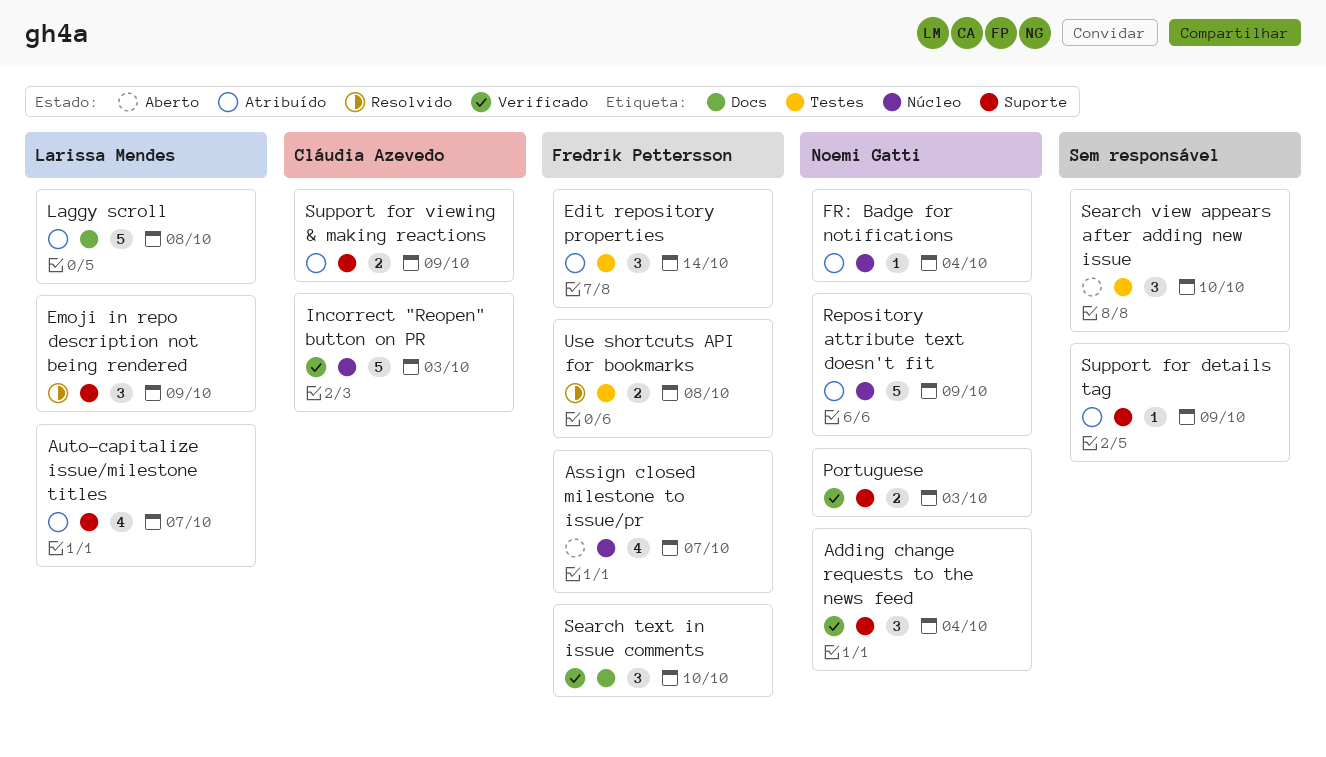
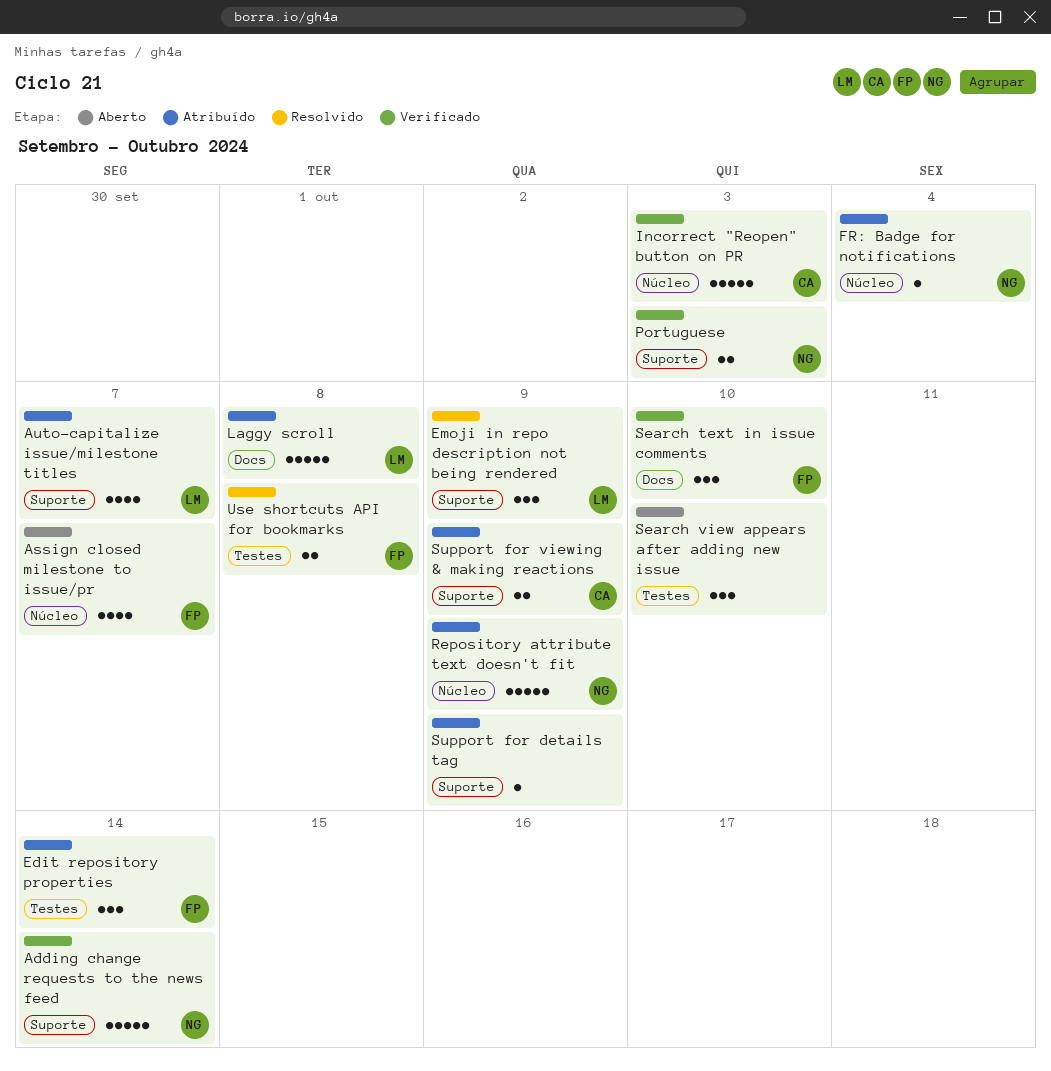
Adding change requests to the news feed, estimate: 3 -> 5
Adding change requests to the news feed, due: Oct 4 -> Oct 14

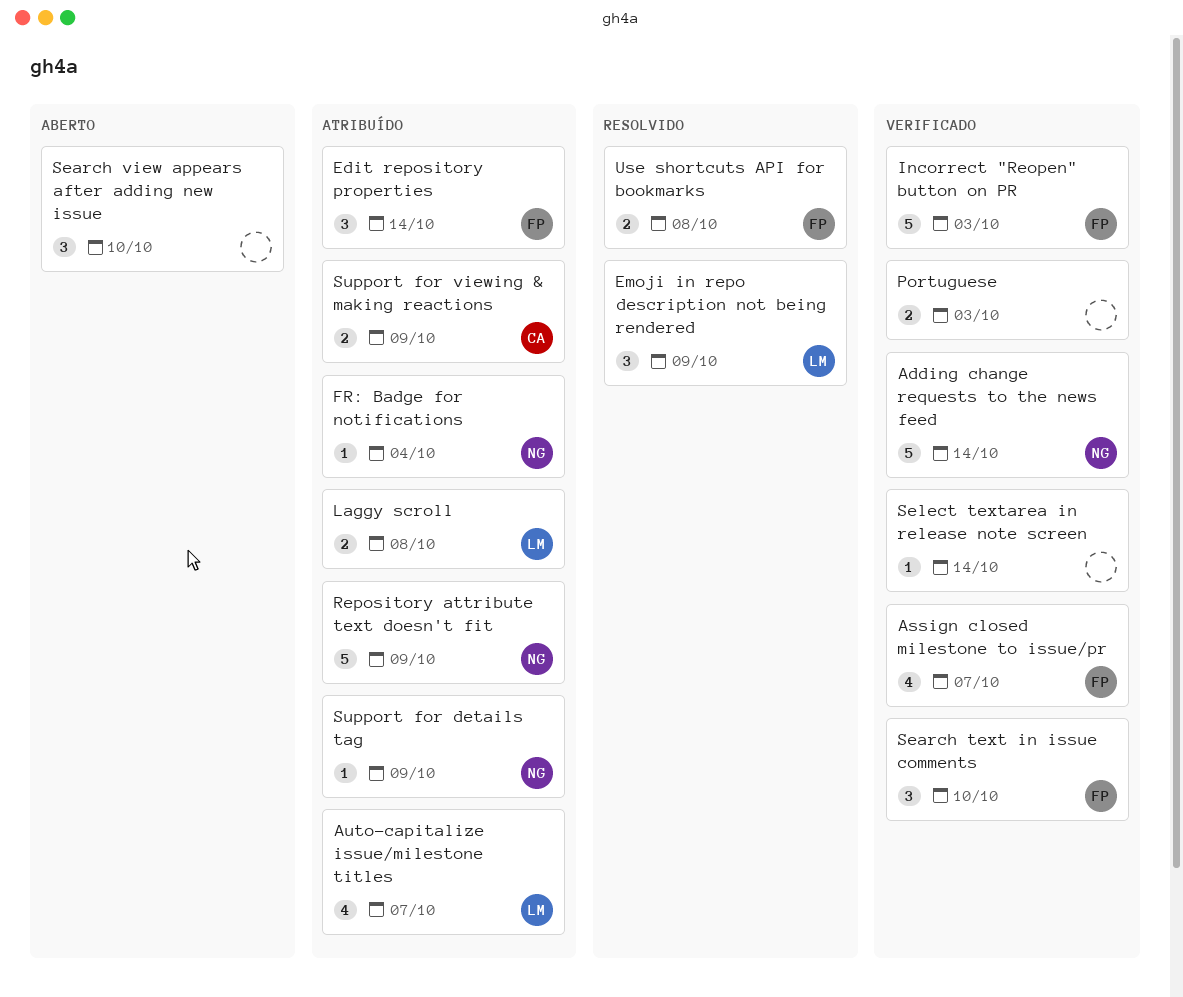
Assign closed milestone to issue/pr, status: Aberto -> Verificado
Incorrect "Reopen" button on PR, owner: CA -> FP
Laggy scroll, estimate: 5 -> 2
Portuguese, owner: NG -> none
Select textarea in release note screen: none -> present
Support for details tag, owner: none -> NG

